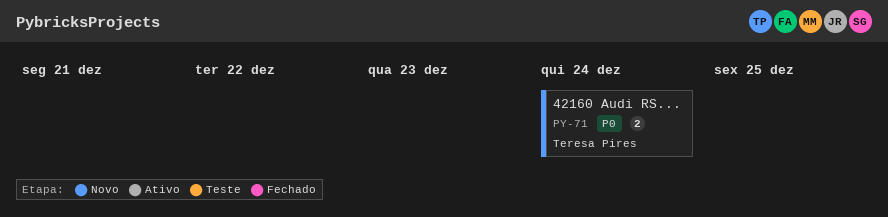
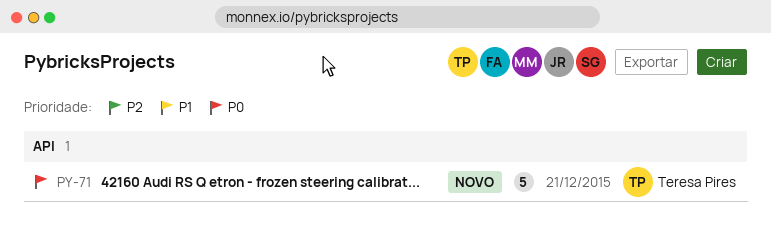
PY-71, estimate: 2 -> 5
PY-71, due: Dec 24 -> Dec 21

